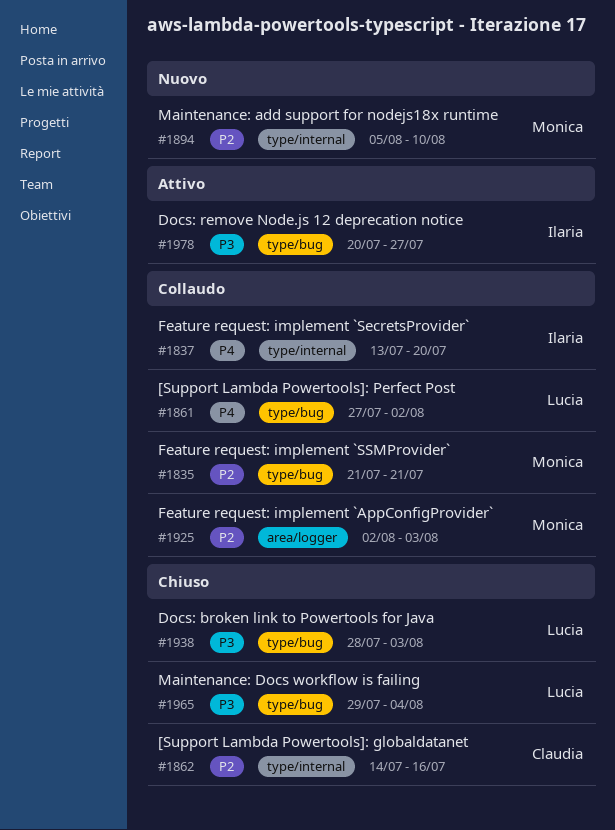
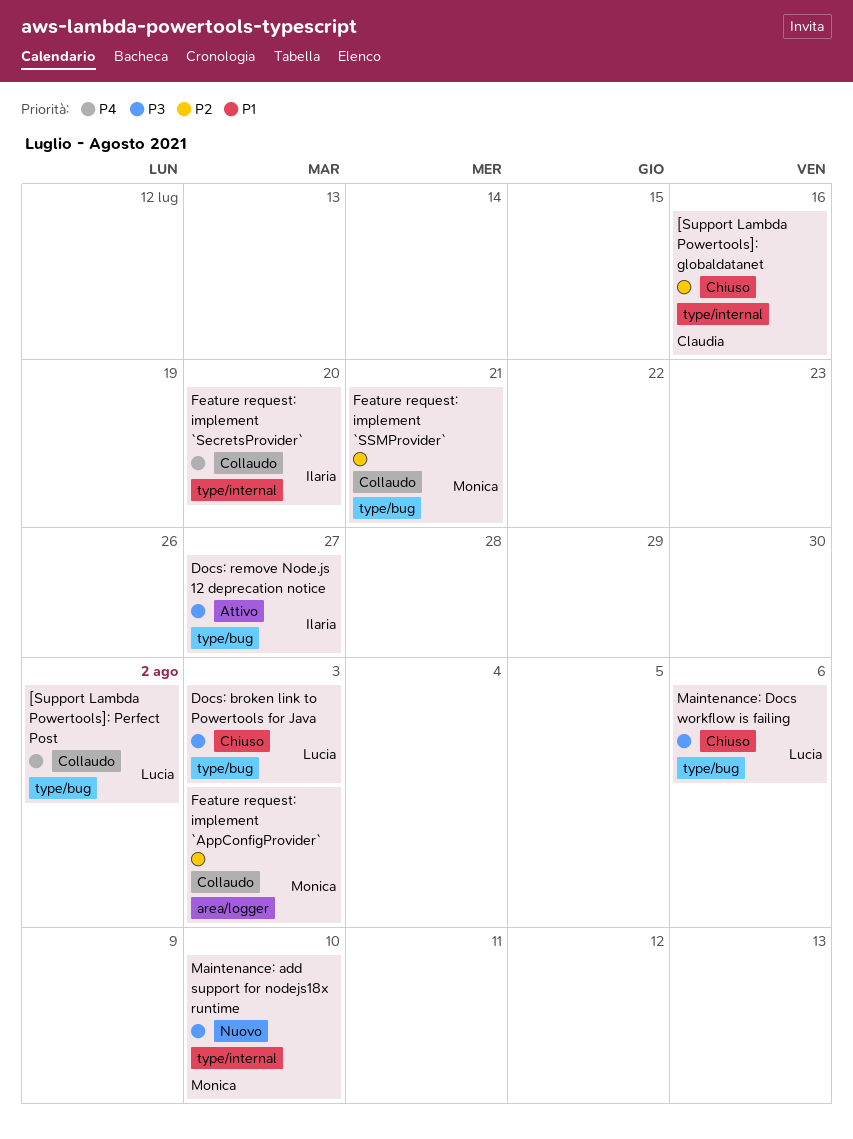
Maintenance: add support for nodejs18x runtime, priority: P2 -> P3
Maintenance: Docs workflow is failing, due: Aug 4 -> Aug 6

